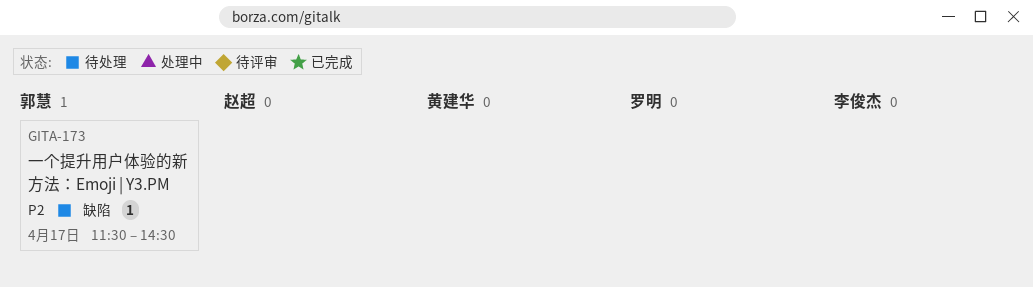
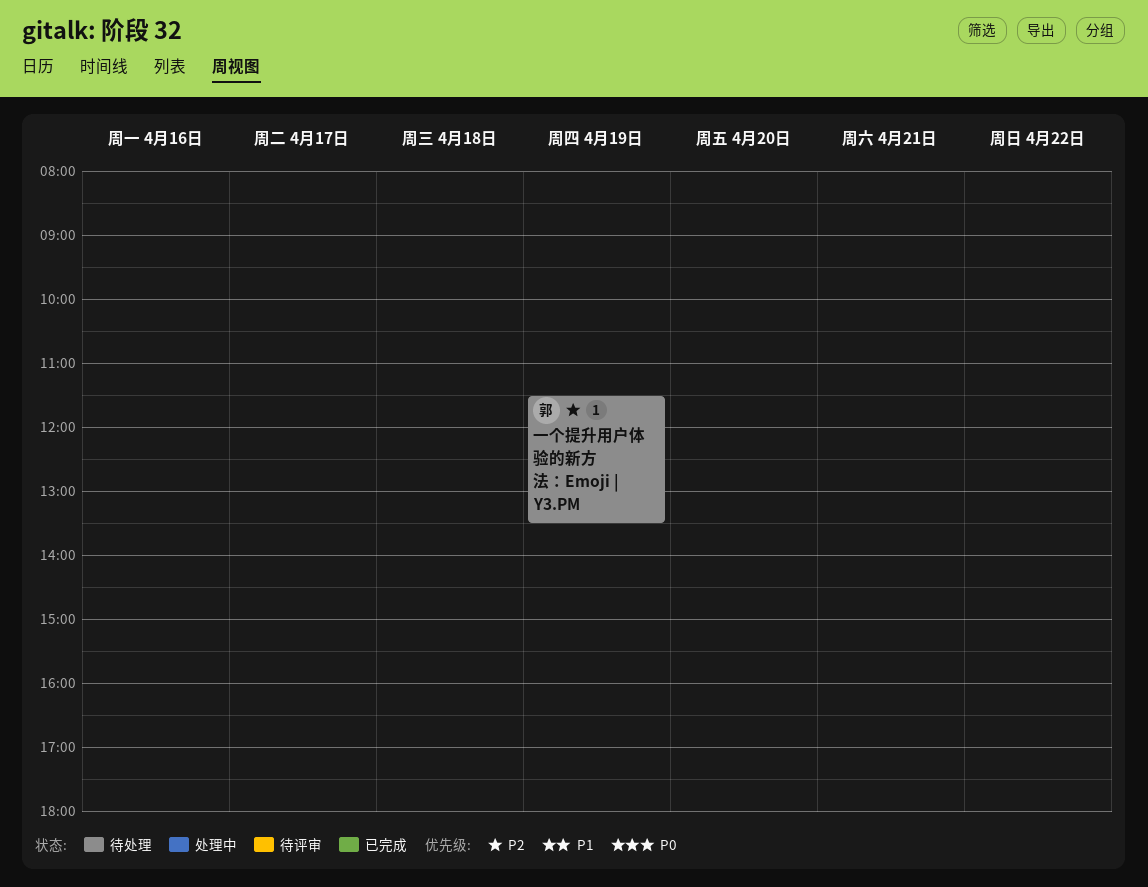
一个提升用户体验的新方法：Emoji | Y3.PM, day: Apr 17 -> Apr 19
一个提升用户体验的新方法：Emoji | Y3.PM, ends: 14:30 -> 13:30

